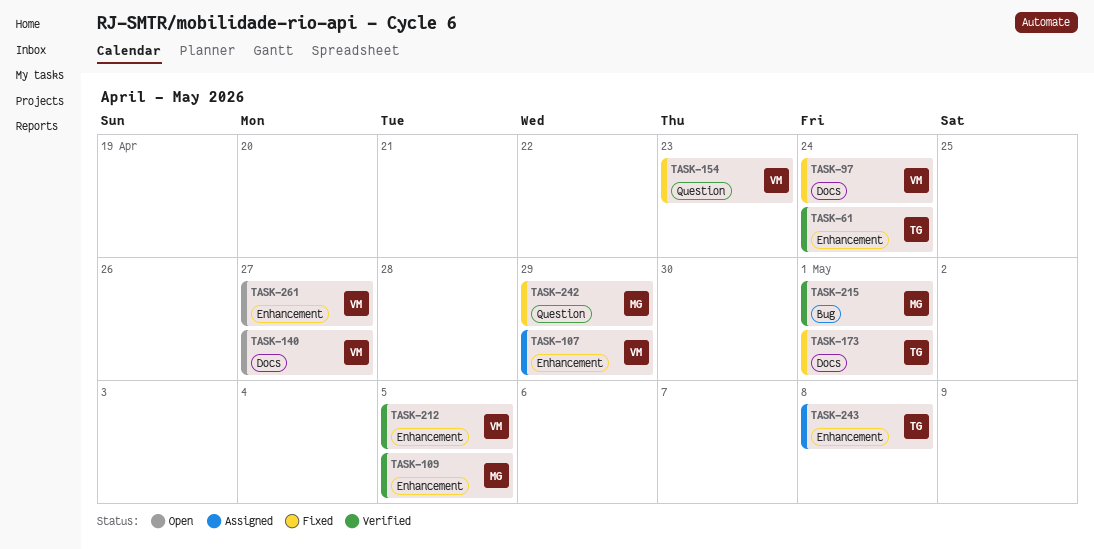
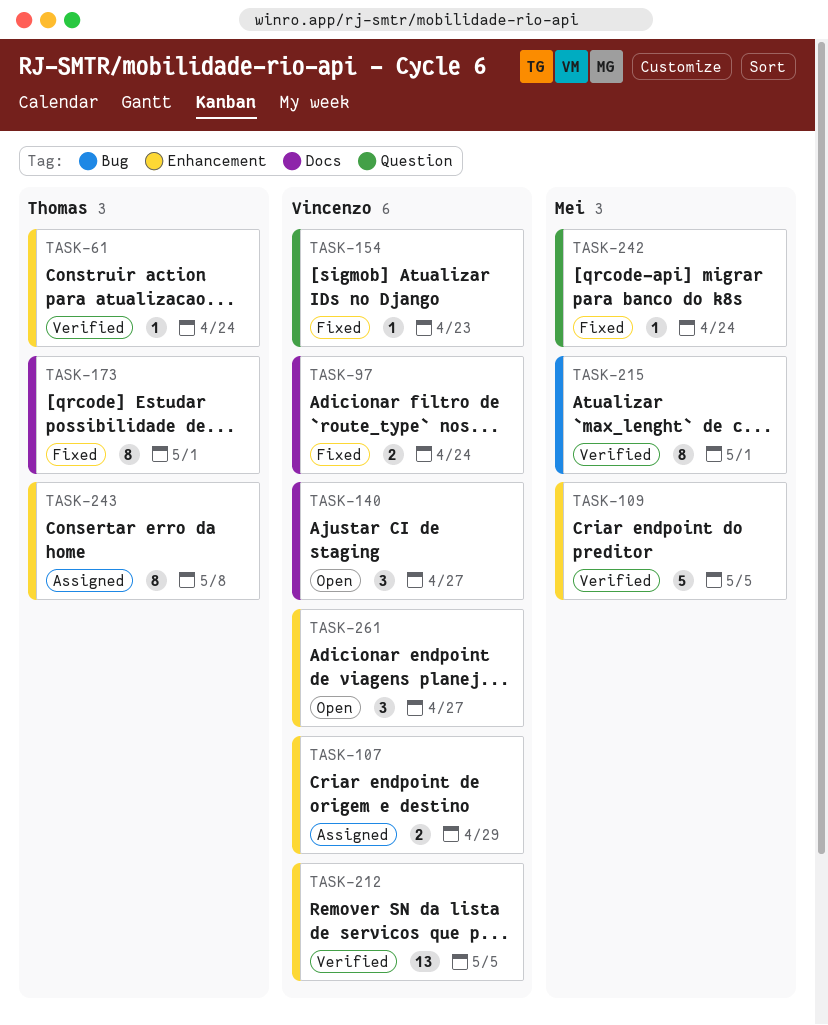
TASK-242, due: Apr 29 -> Apr 24

